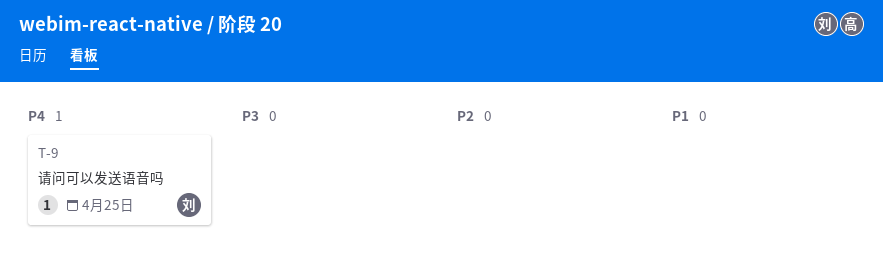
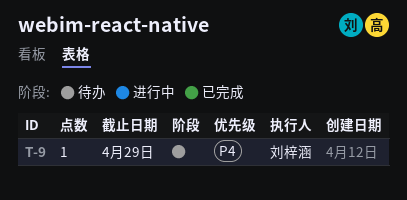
T-9, due: Apr 25 -> Apr 29

